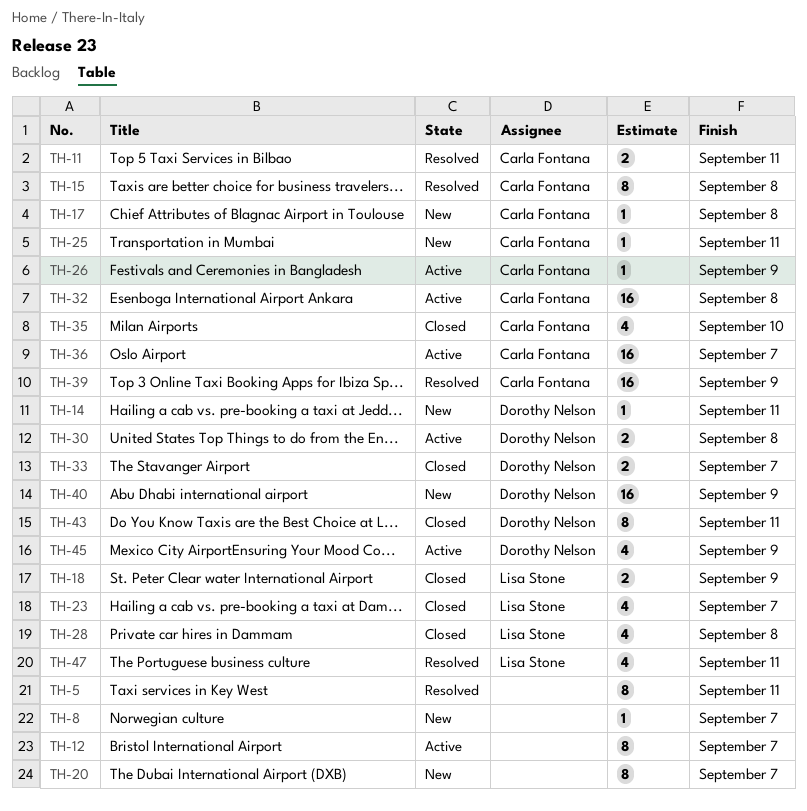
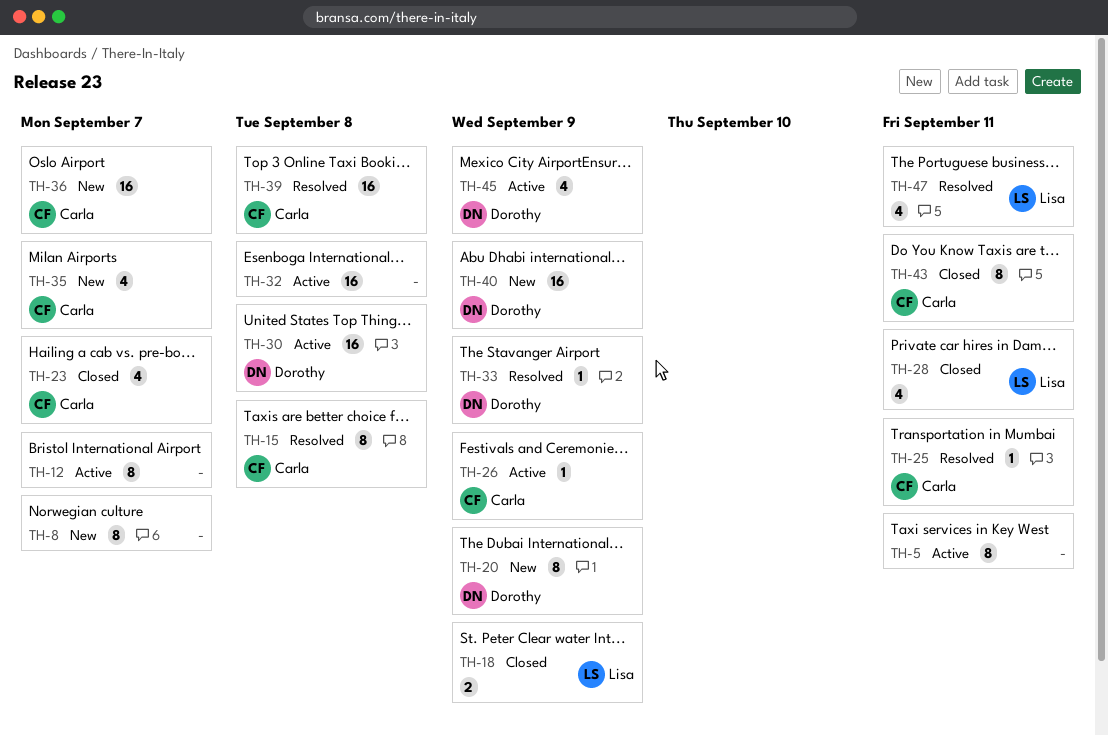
TH-5, status: Resolved -> Active
TH-8, estimate: 1 -> 8
TH-11: present -> none
TH-14: present -> none
TH-17: present -> none
TH-20, owner: none -> Dorothy Nelson
TH-20, due: Sep 7 -> Sep 9
TH-23, owner: Lisa Stone -> Carla Fontana
TH-25, status: New -> Resolved
TH-28, due: Sep 8 -> Sep 11
TH-30, estimate: 2 -> 16
TH-32, owner: Carla Fontana -> none
TH-33, status: Closed -> Resolved
TH-33, estimate: 2 -> 1
TH-33, due: Sep 7 -> Sep 9
TH-35, status: Closed -> New
TH-35, due: Sep 10 -> Sep 7
TH-36, status: Active -> New
TH-39, due: Sep 9 -> Sep 8
TH-43, owner: Dorothy Nelson -> Carla Fontana

